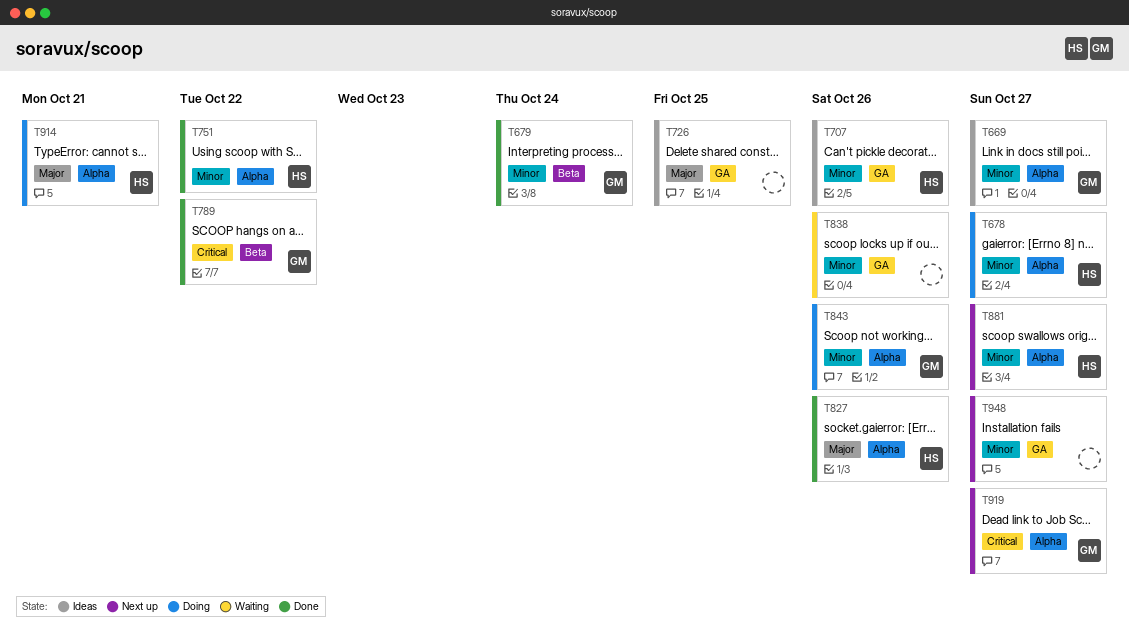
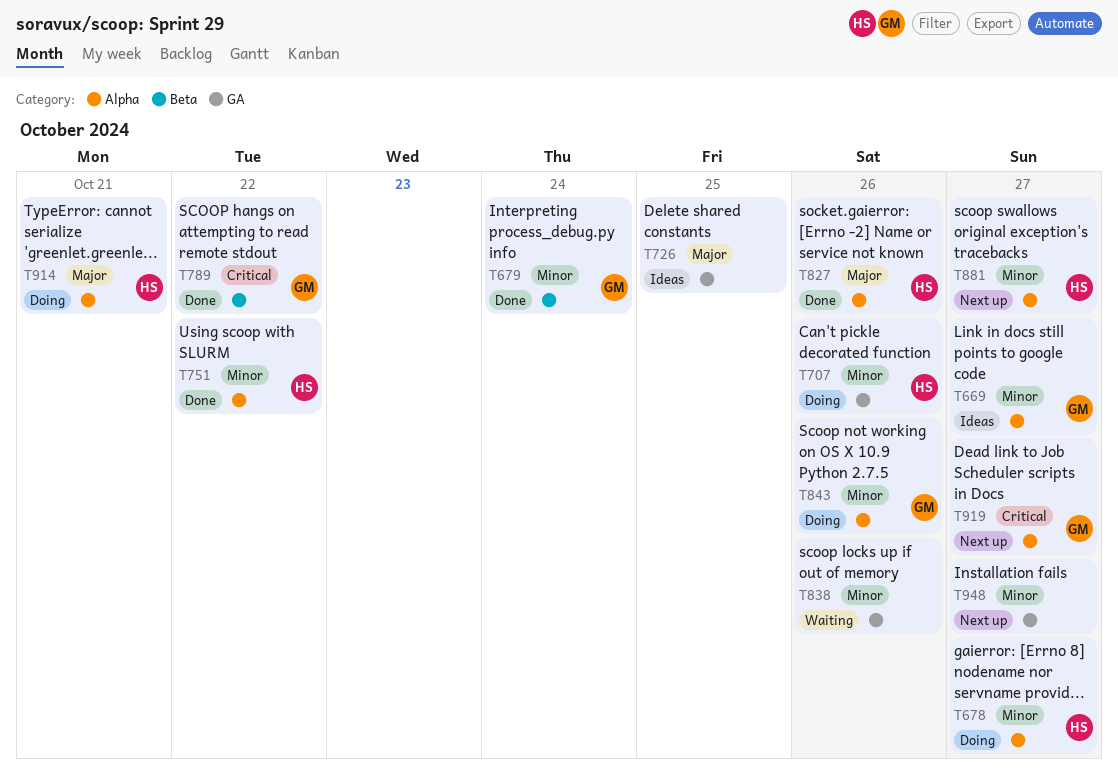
T707, status: Ideas -> Doing

